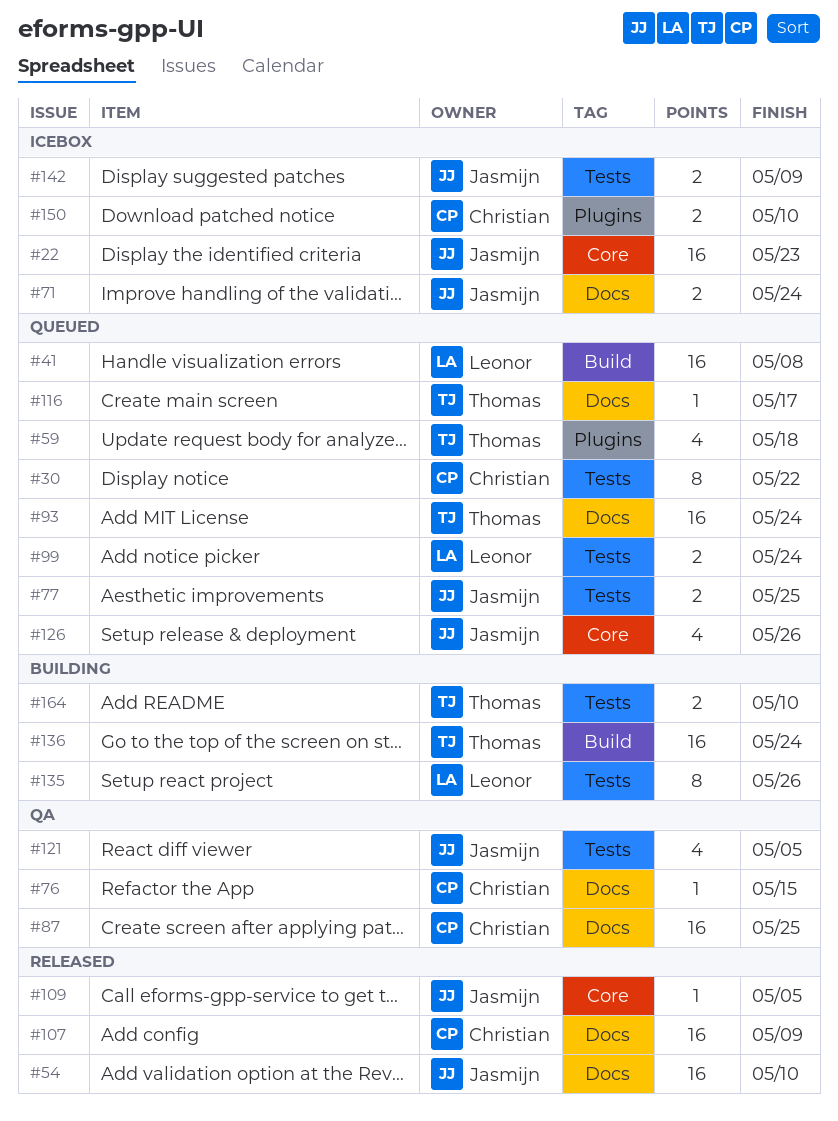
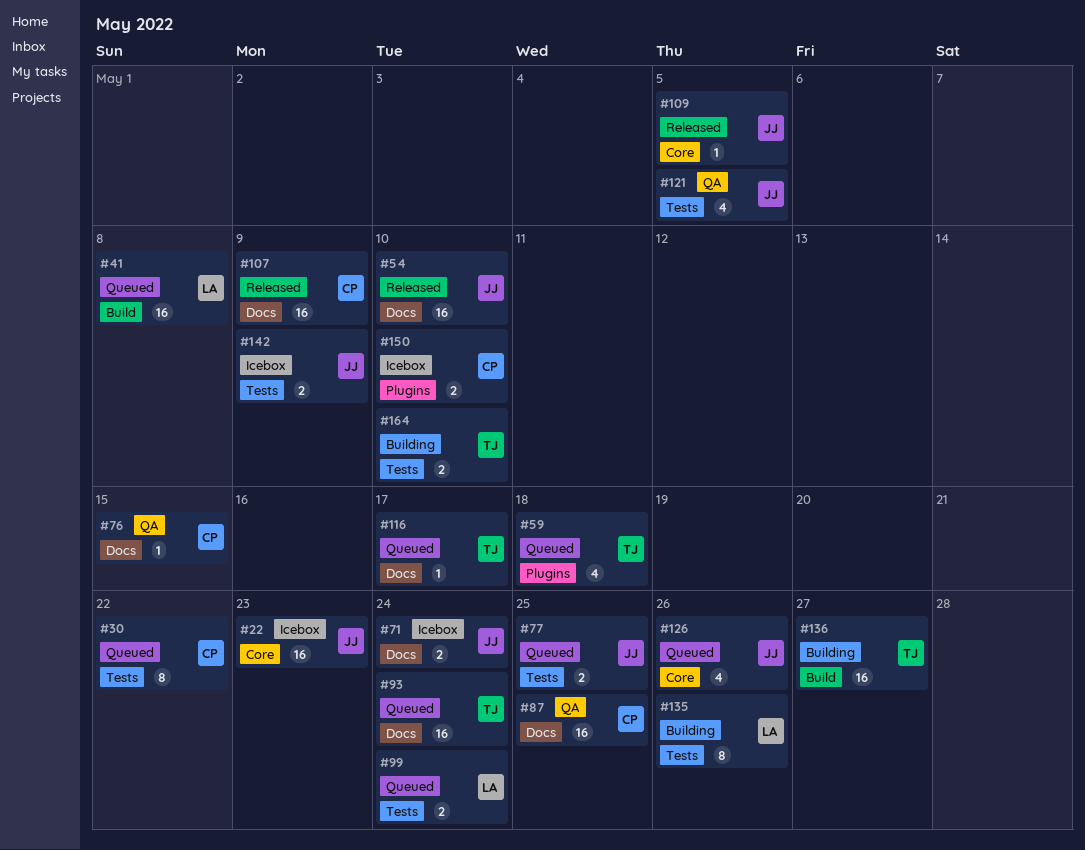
#136, due: May 24 -> May 27

